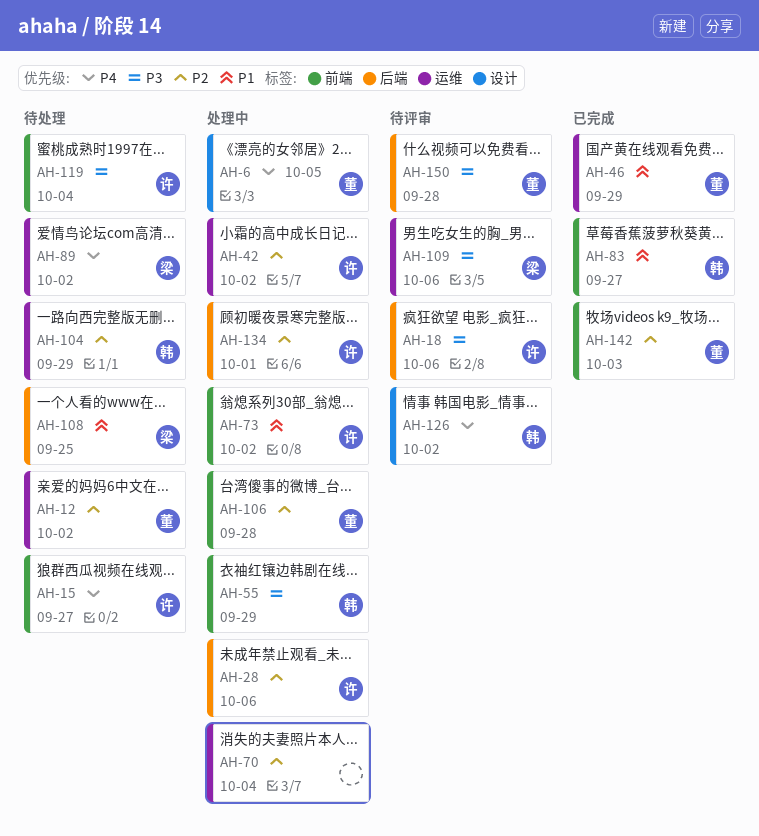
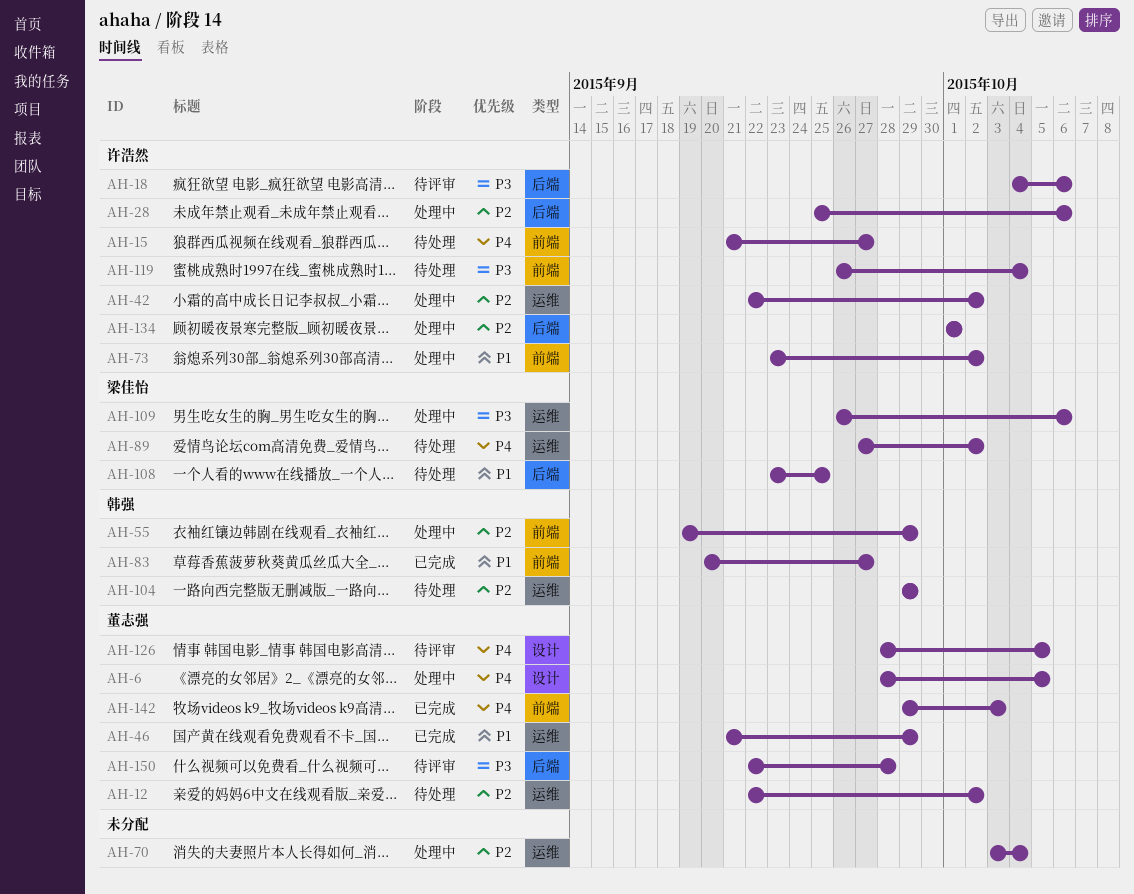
AH-55, priority: P3 -> P2
AH-106: present -> none
AH-109, status: 待评审 -> 处理中
AH-126, owner: 韩强 -> 董志强
AH-126, due: Oct 2 -> Oct 5
AH-142, priority: P2 -> P4

